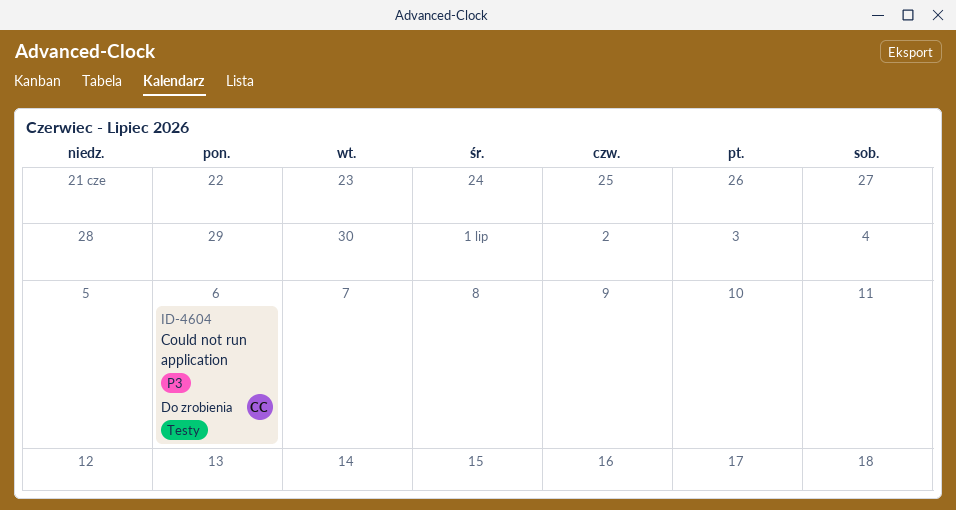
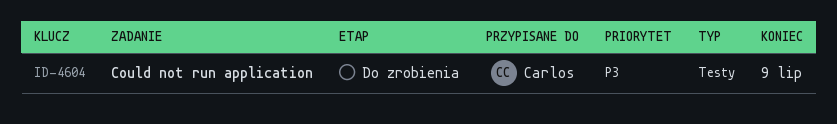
ID-4604, due: Jul 6 -> Jul 9

